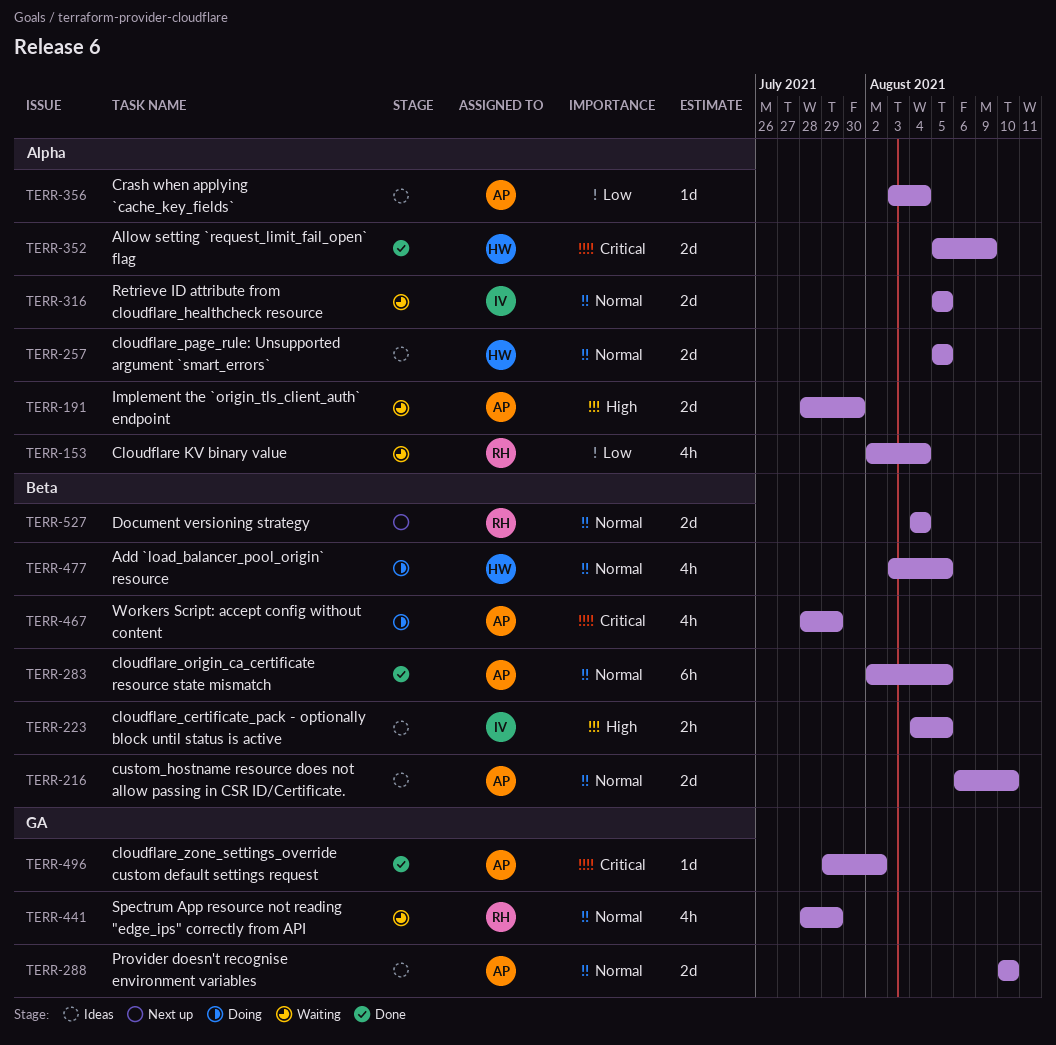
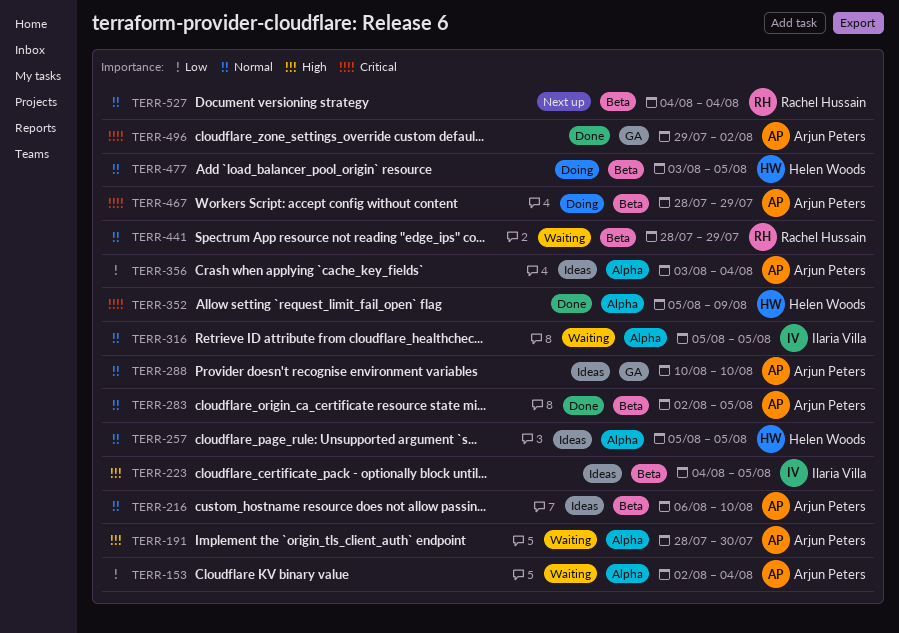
TERR-153, owner: Rachel Hussain -> Arjun Peters
TERR-441, label: GA -> Beta

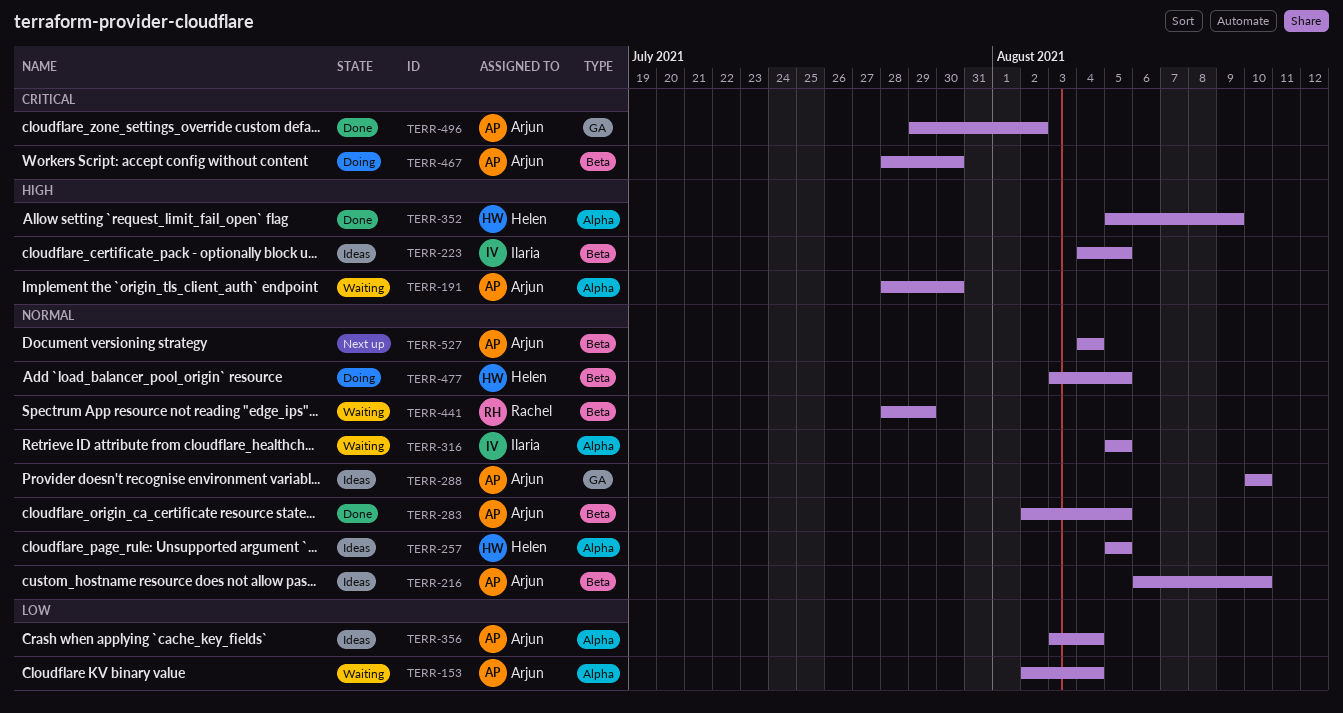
TERR-352, priority: Critical -> High
TERR-467, due: Jul 29 -> Jul 30
TERR-527, owner: Rachel Hussain -> Arjun Peters

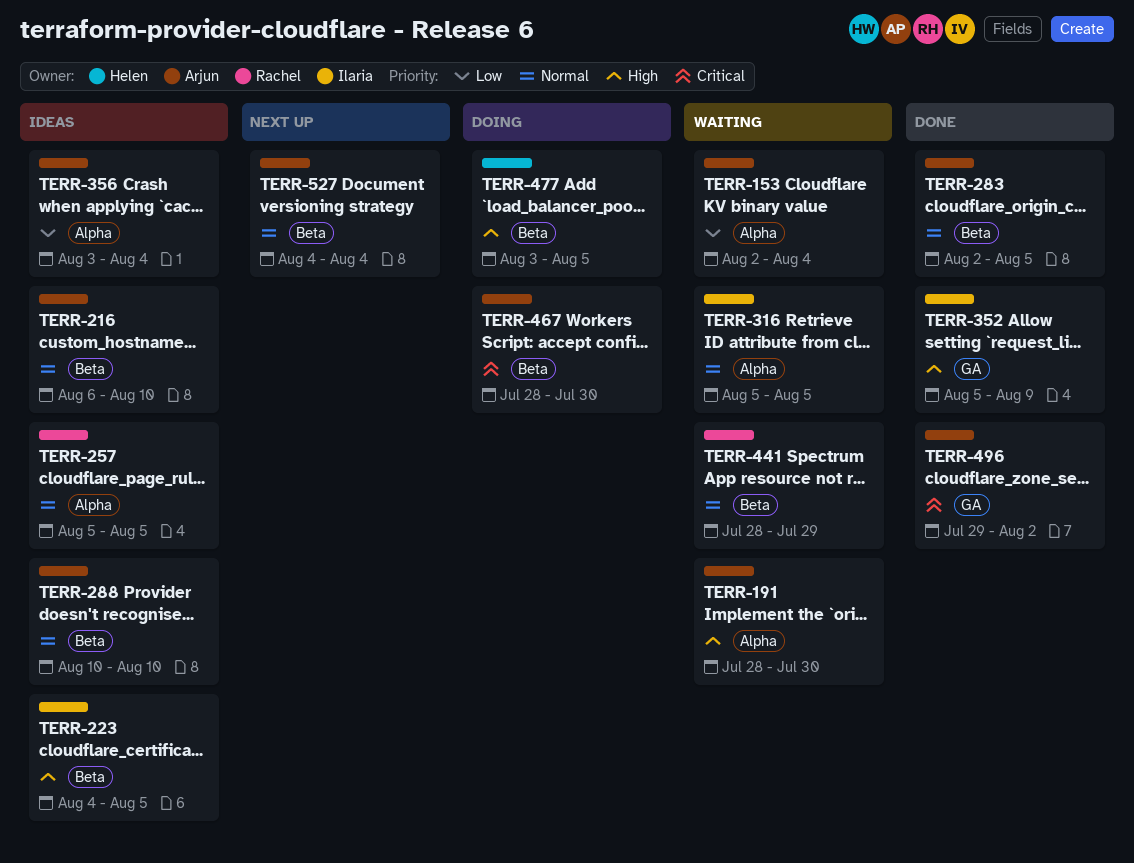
TERR-257, owner: Helen -> Rachel
TERR-288, label: GA -> Beta
TERR-352, owner: Helen -> Ilaria
TERR-352, label: Alpha -> GA
TERR-477, priority: Normal -> High

